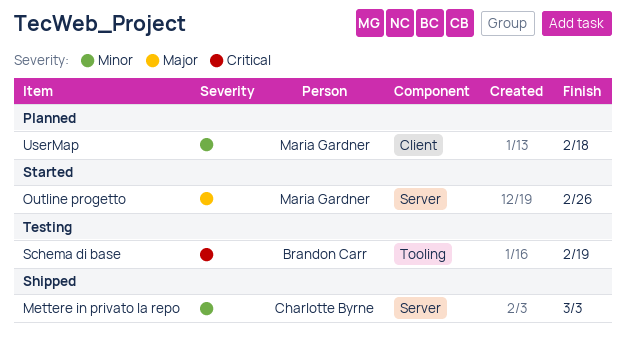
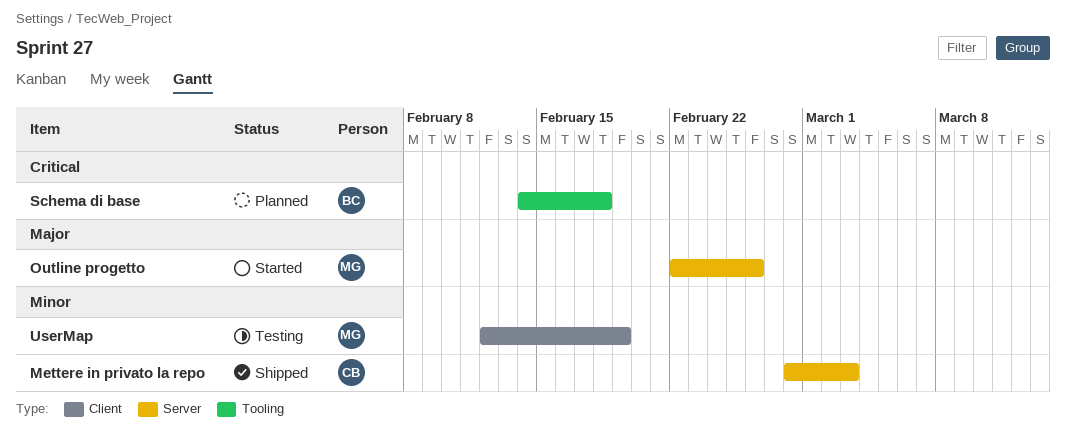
Schema di base, status: Testing -> Planned
Schema di base, due: Feb 19 -> Feb 18
UserMap, status: Planned -> Testing
UserMap, due: Feb 18 -> Feb 19

